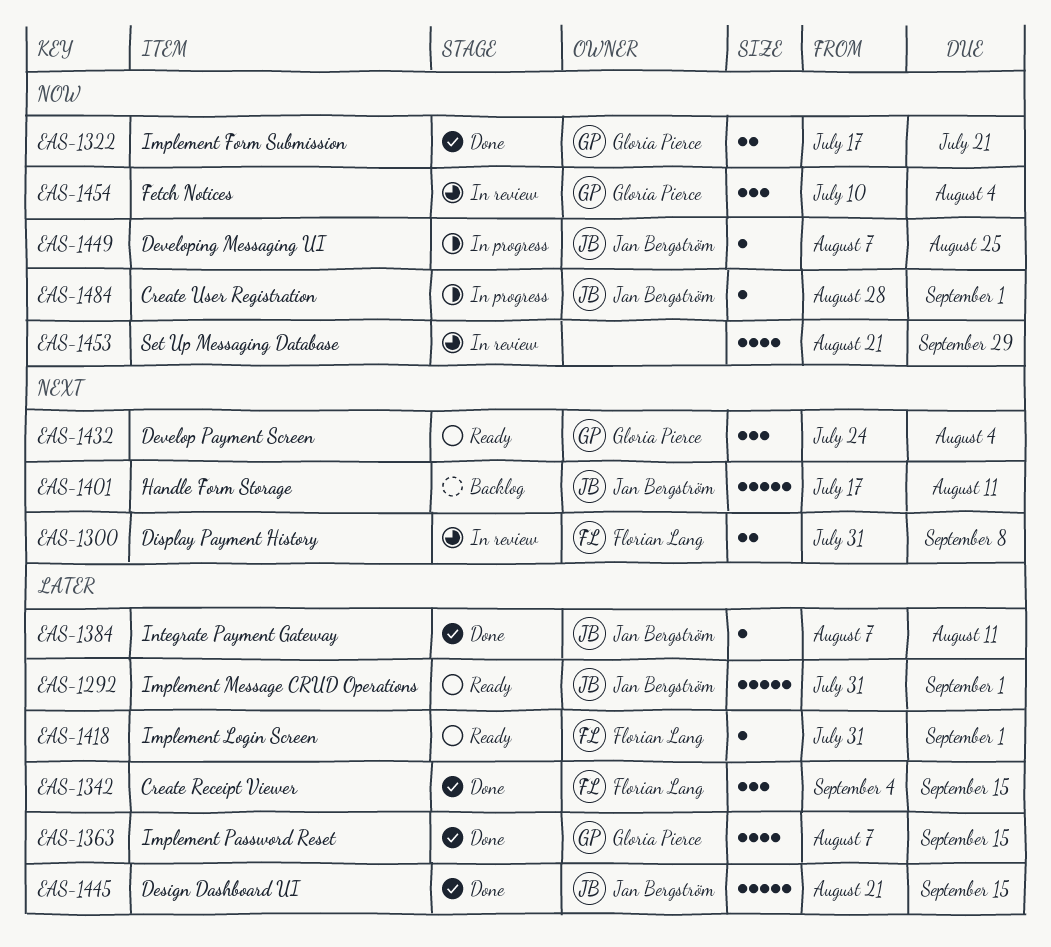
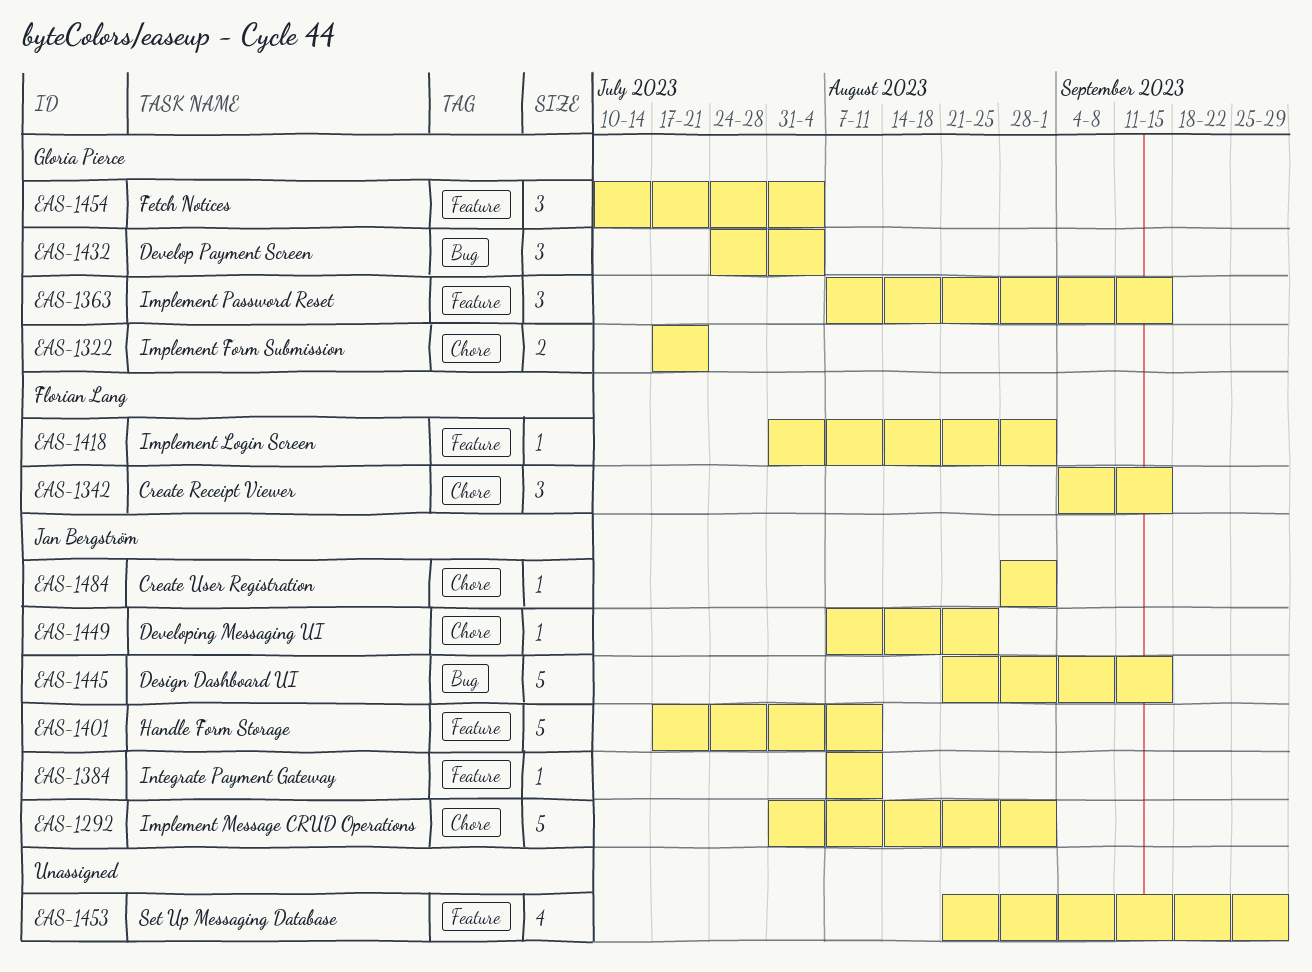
EAS-1300: present -> none
EAS-1363, estimate: 4 -> 3

